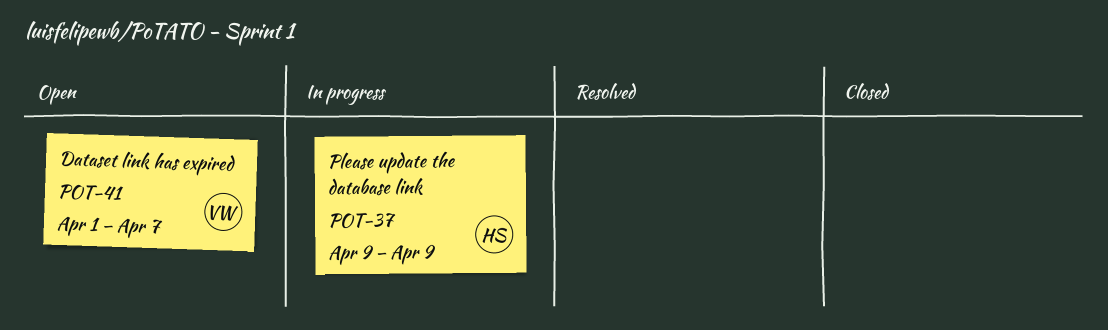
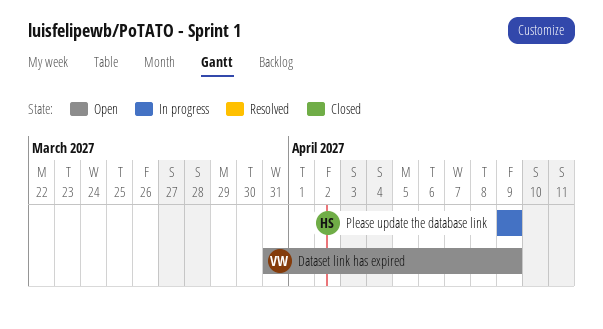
Dataset link has expired, start: Apr 1 -> Mar 31
Dataset link has expired, due: Apr 7 -> Apr 9

